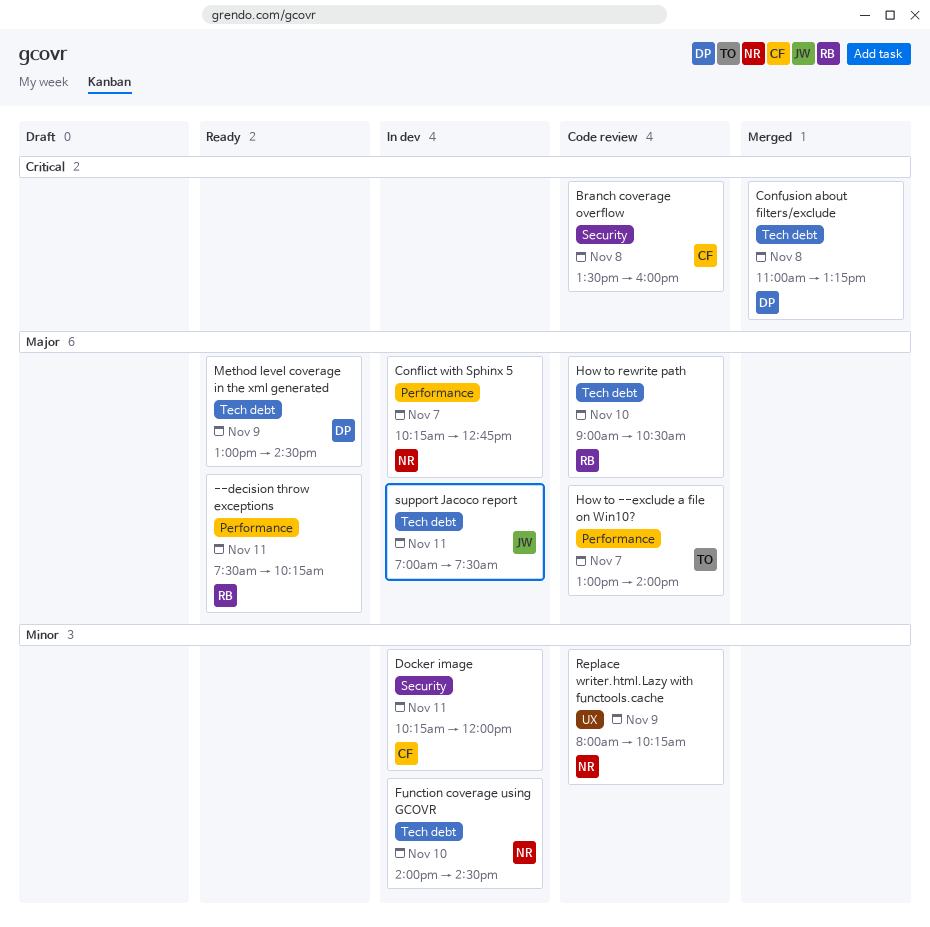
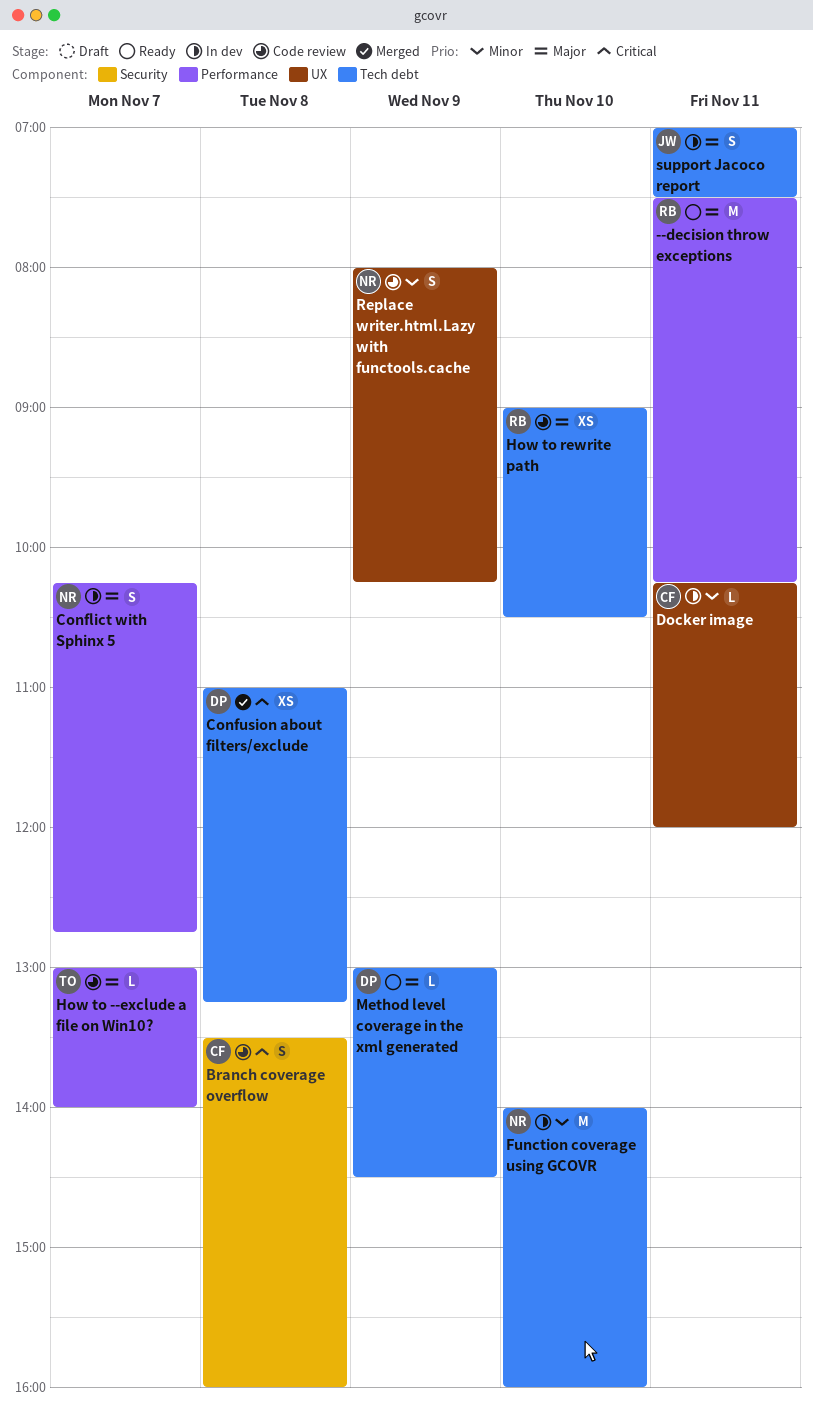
Docker image, label: Security -> UX
Function coverage using GCOVR, ends: 14:30 -> 16:00

